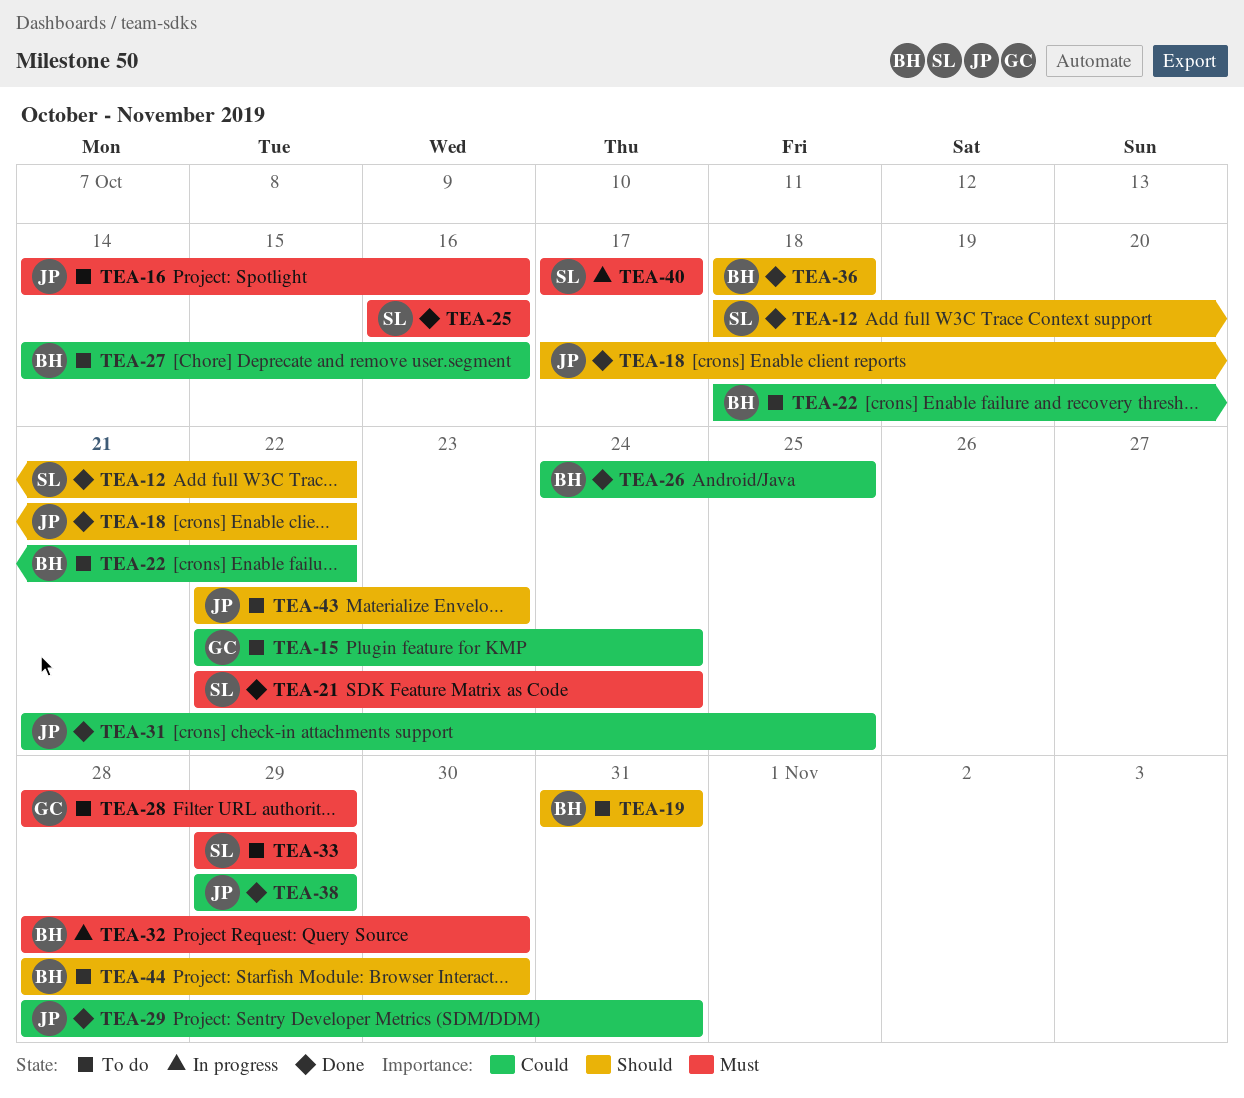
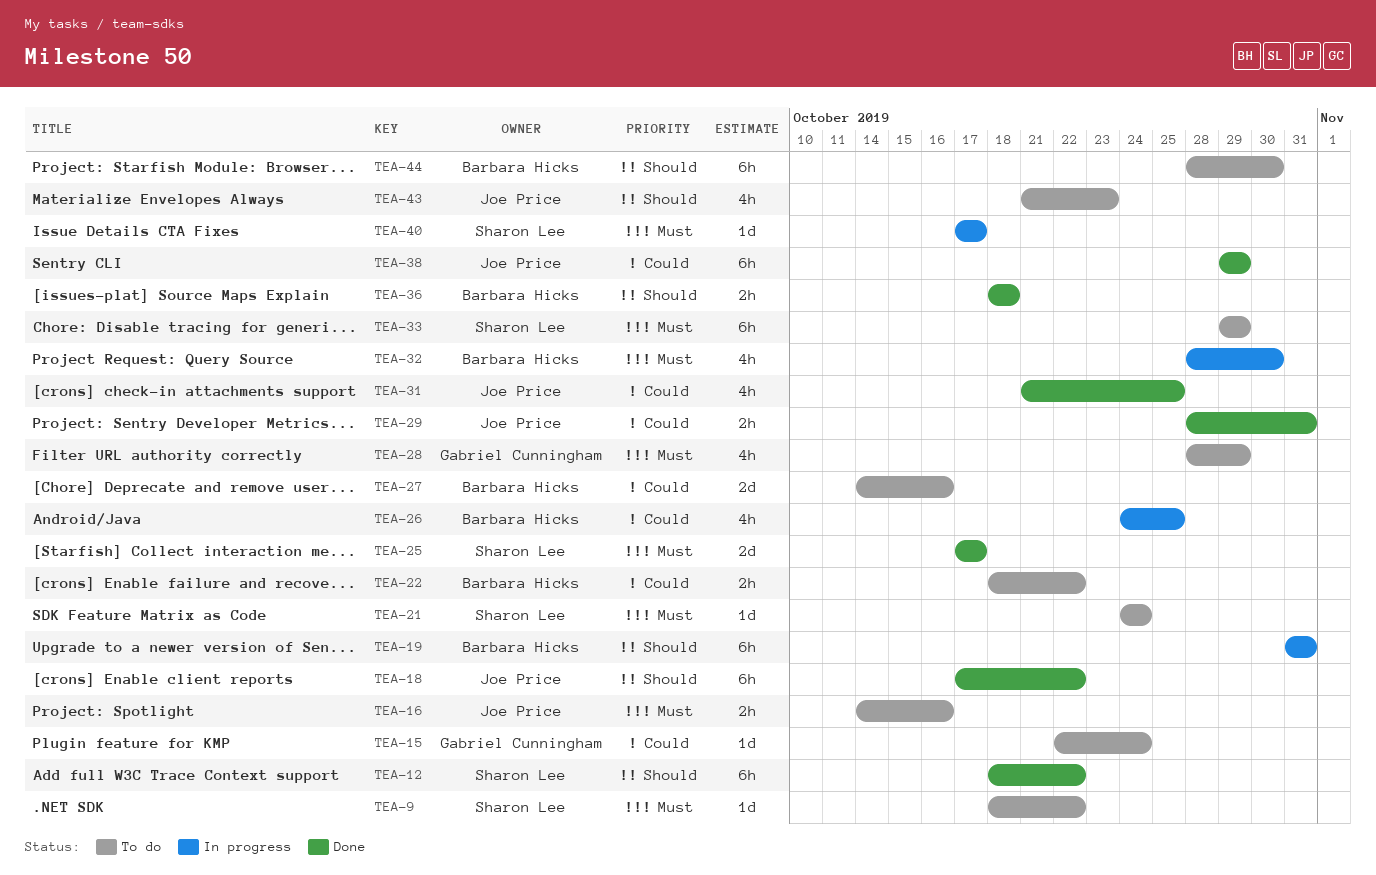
TEA-9: none -> present
TEA-19, status: To do -> In progress
TEA-21, status: Done -> To do
TEA-21, start: Oct 22 -> Oct 24
TEA-25, start: Oct 16 -> Oct 17
TEA-25, due: Oct 16 -> Oct 17
TEA-26, status: Done -> In progress
TEA-43, start: Oct 22 -> Oct 21

